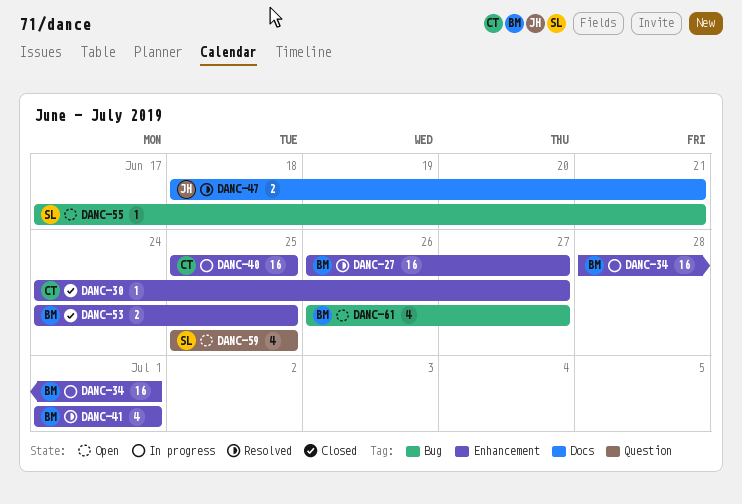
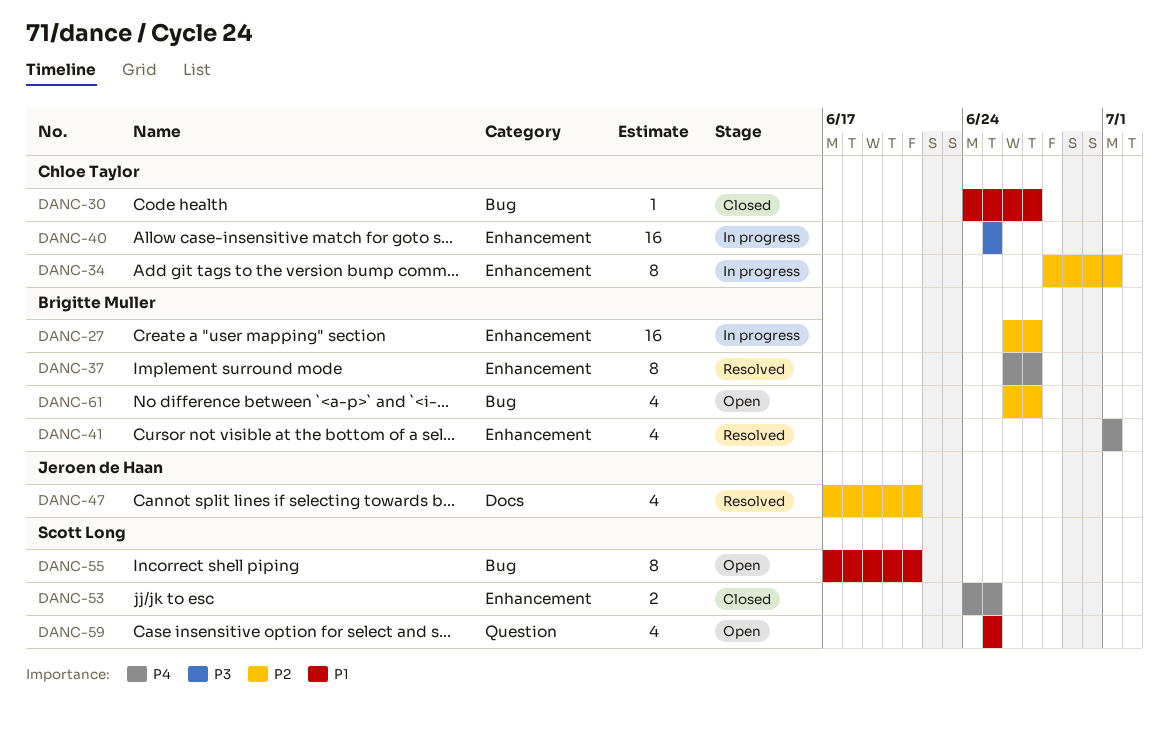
DANC-27, status: Resolved -> In progress
DANC-30, label: Enhancement -> Bug
DANC-34, owner: Brigitte Muller -> Chloe Taylor
DANC-34, estimate: 16 -> 8
DANC-37: none -> present
DANC-47, estimate: 2 -> 4
DANC-47, start: Jun 18 -> Jun 17
DANC-53, owner: Brigitte Muller -> Scott Long
DANC-55, estimate: 1 -> 8

